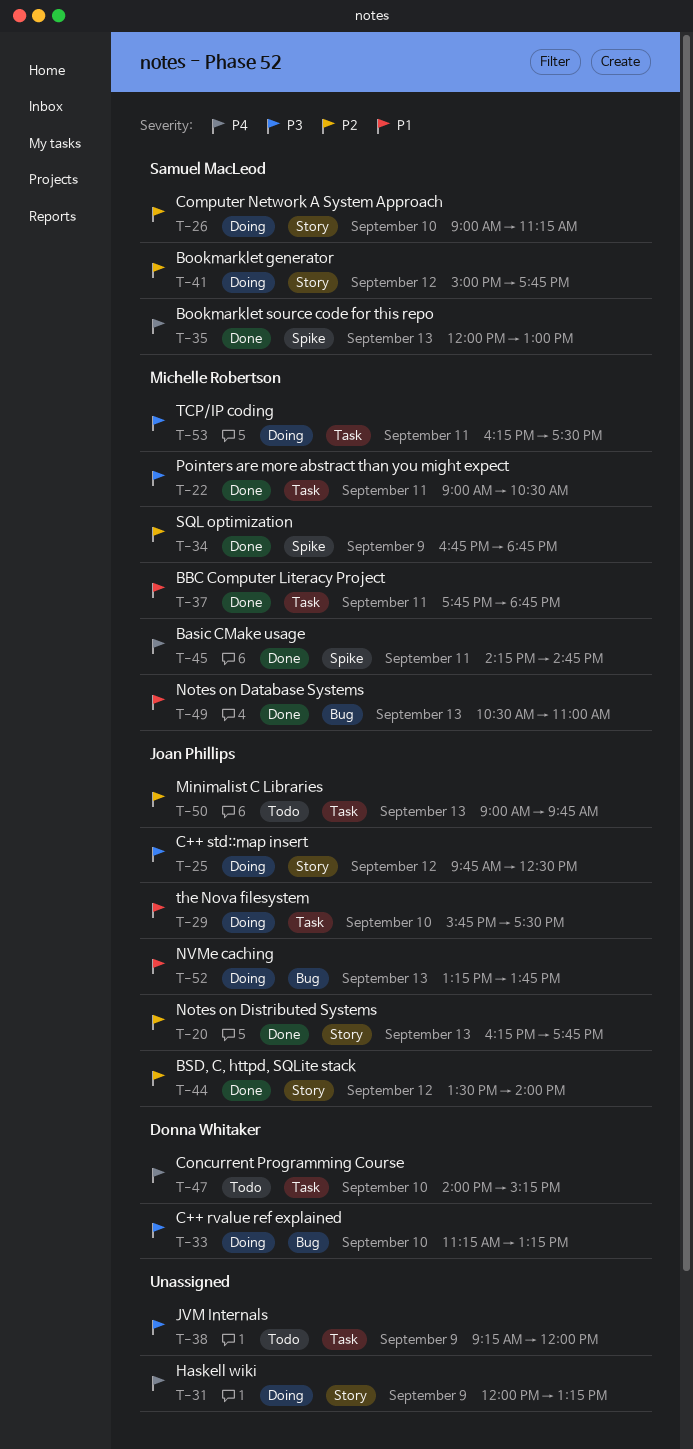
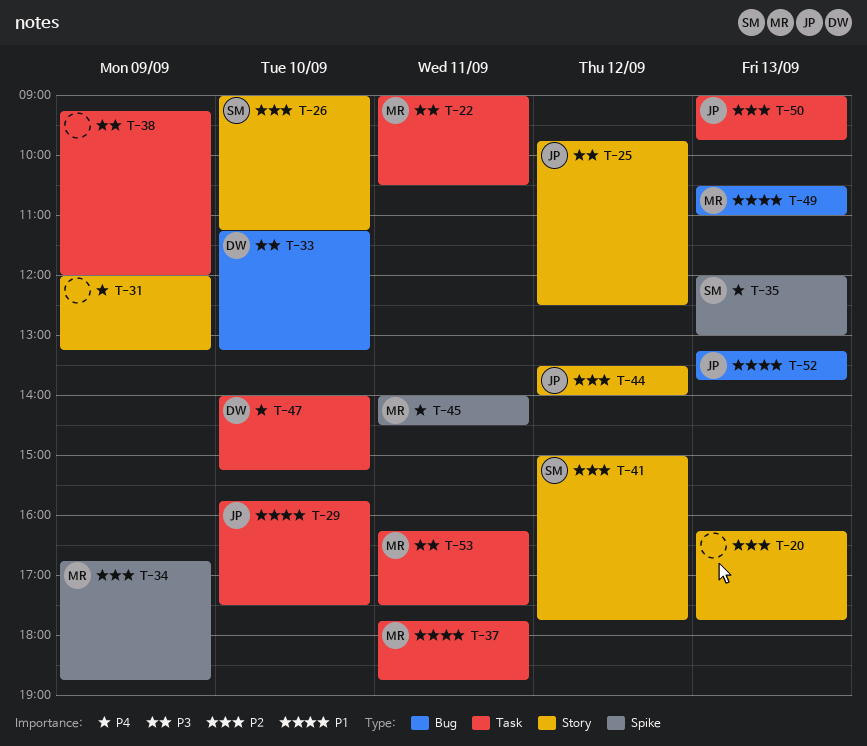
T-20, owner: Joan Phillips -> none
T-45, begins: 14:15 -> 14:00
T-45, ends: 14:45 -> 14:30

